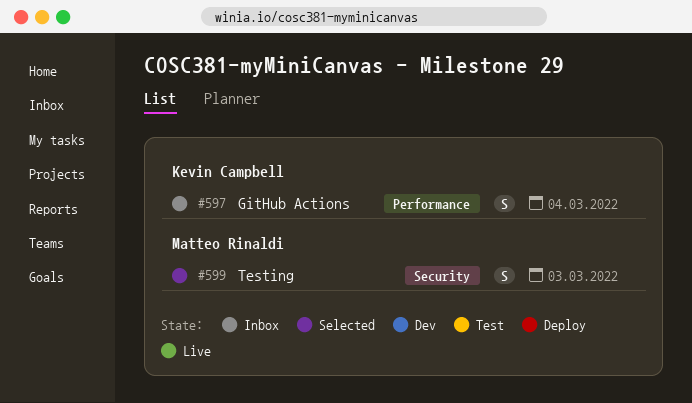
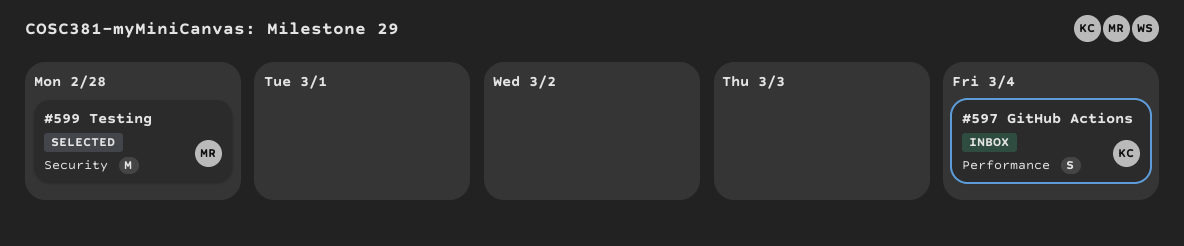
#599, estimate: S -> M
#599, due: Mar 3 -> Feb 28

